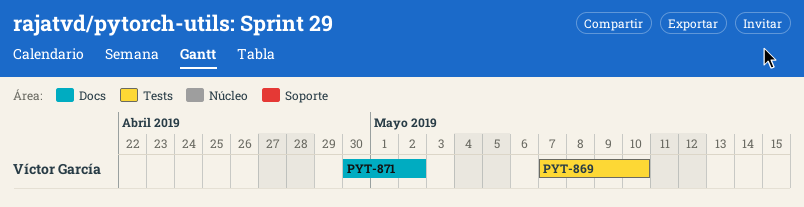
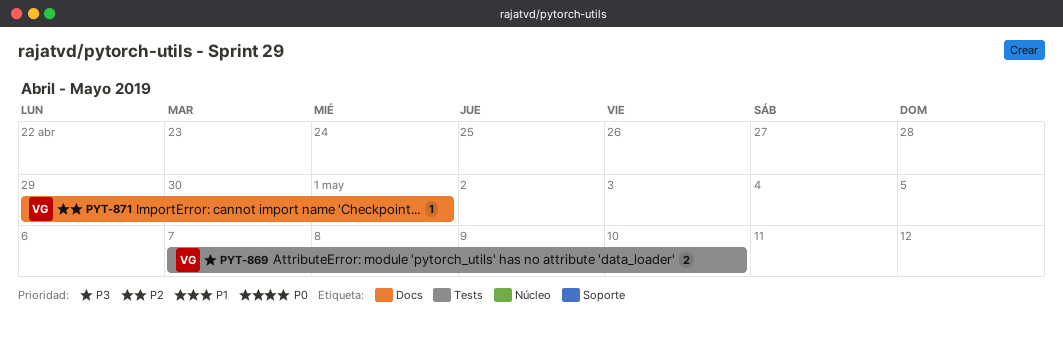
PYT-871, start: Apr 30 -> Apr 29
PYT-871, due: May 2 -> May 1

